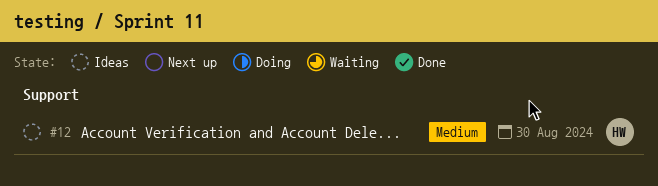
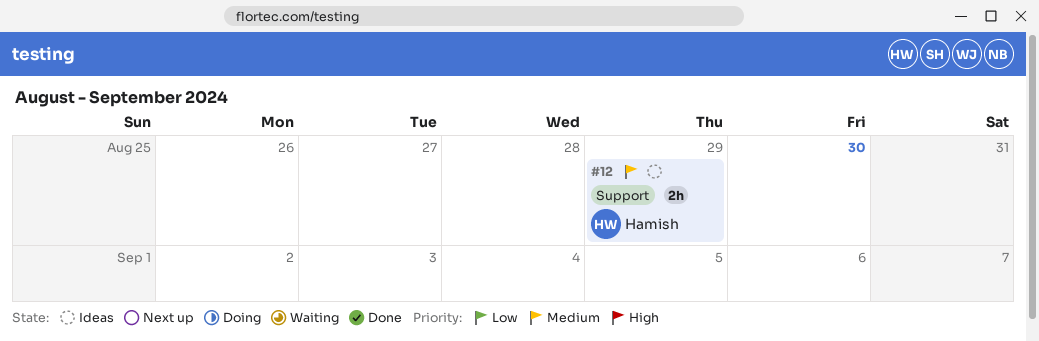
#12, due: Aug 30 -> Aug 29

